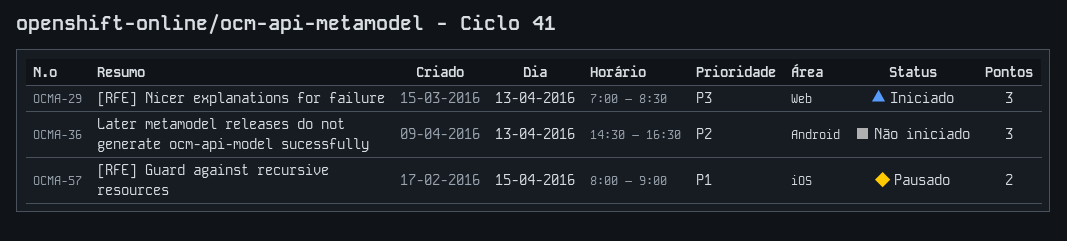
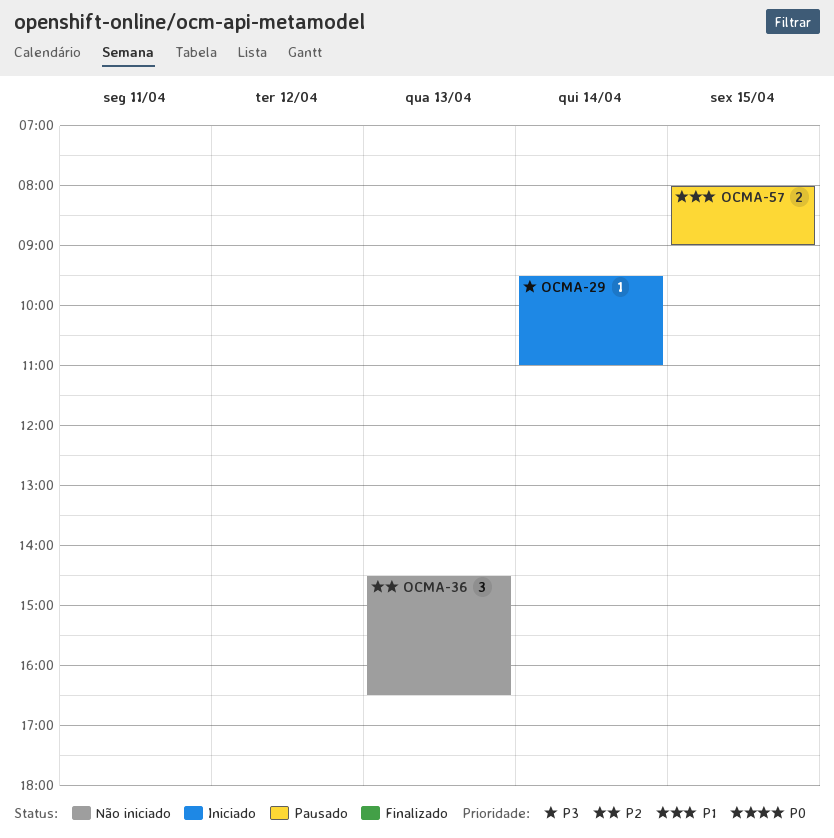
OCMA-29, estimate: 3 -> 1
OCMA-29, day: Apr 13 -> Apr 14
OCMA-29, begins: 07:00 -> 09:30
OCMA-29, ends: 08:30 -> 11:00

